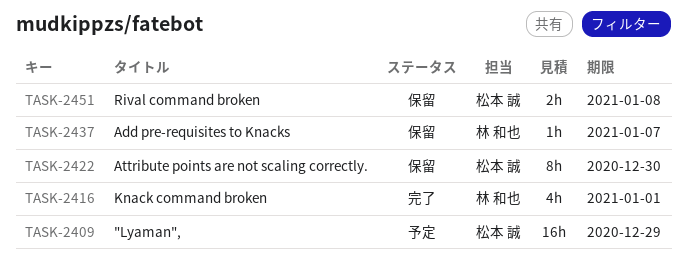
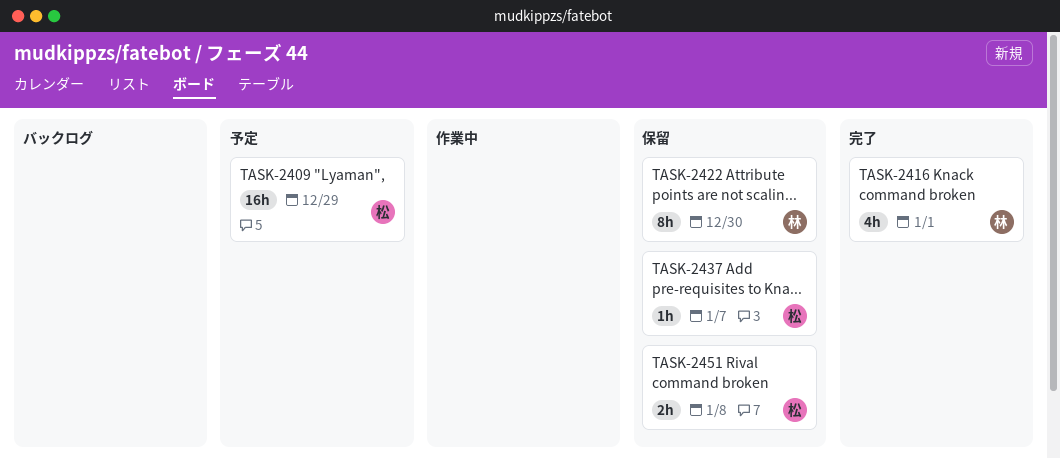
TASK-2422, owner: 松本 誠 -> 林 和也
TASK-2437, owner: 林 和也 -> 松本 誠

